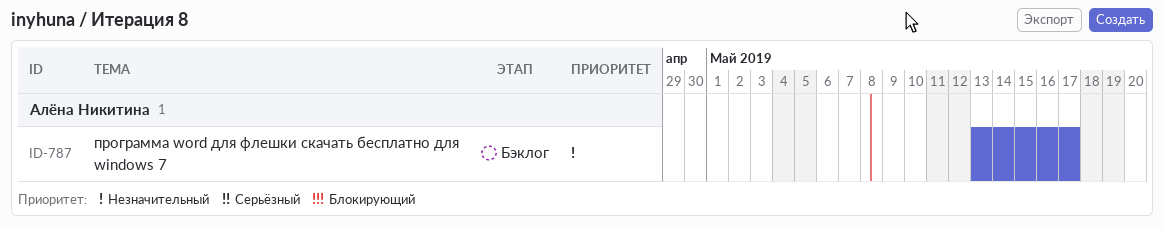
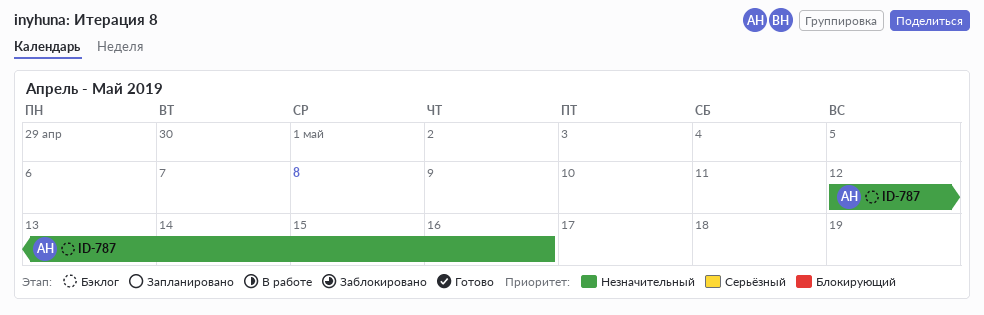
ID-787, start: May 13 -> May 12
ID-787, due: May 17 -> May 16

